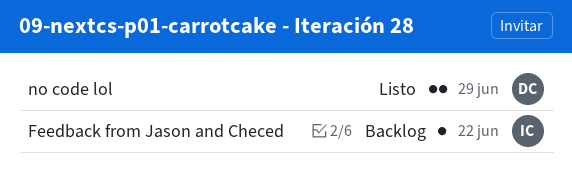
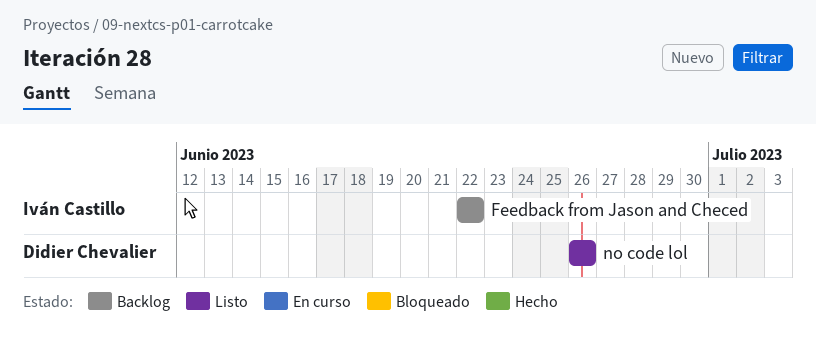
no code lol, due: Jun 29 -> Jun 26

